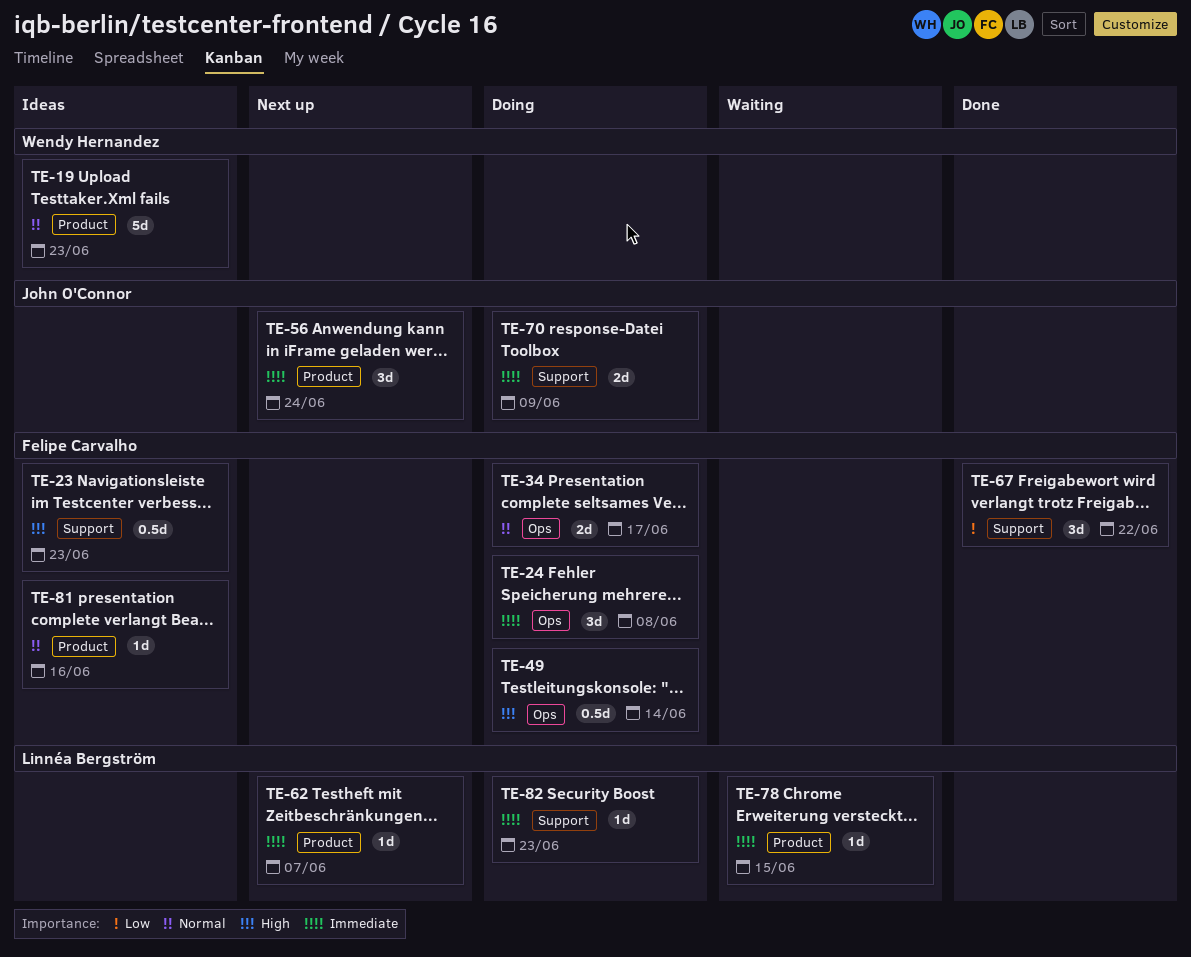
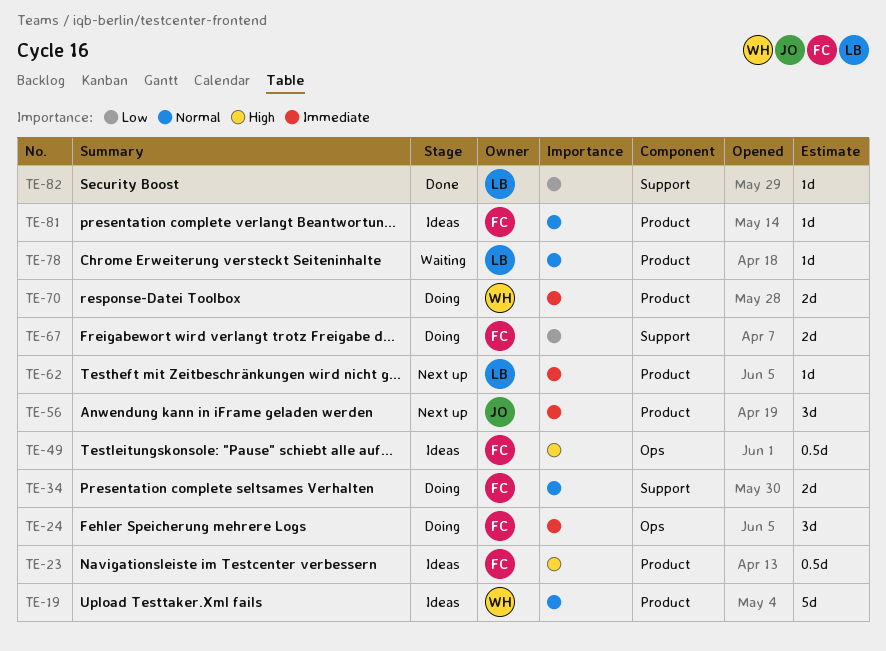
TE-23, label: Support -> Product
TE-34, label: Ops -> Support
TE-49, status: Doing -> Ideas
TE-67, status: Done -> Doing
TE-67, estimate: 3d -> 2d
TE-70, owner: John O'Connor -> Wendy Hernandez
TE-70, label: Support -> Product
TE-78, priority: Immediate -> Normal
TE-82, status: Doing -> Done
TE-82, priority: Immediate -> Low

